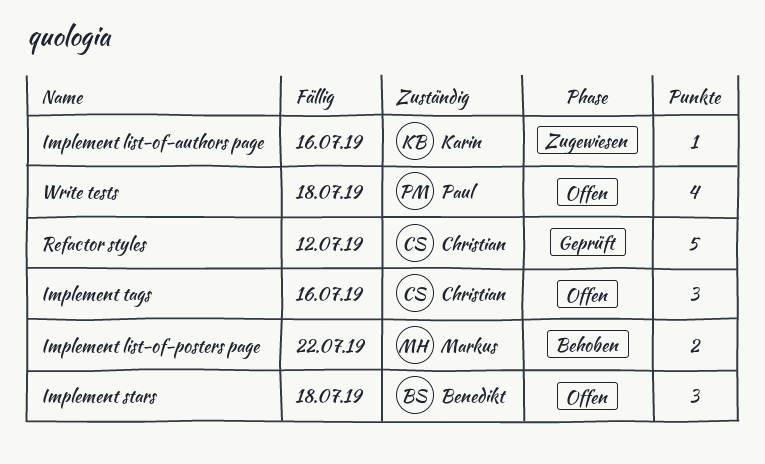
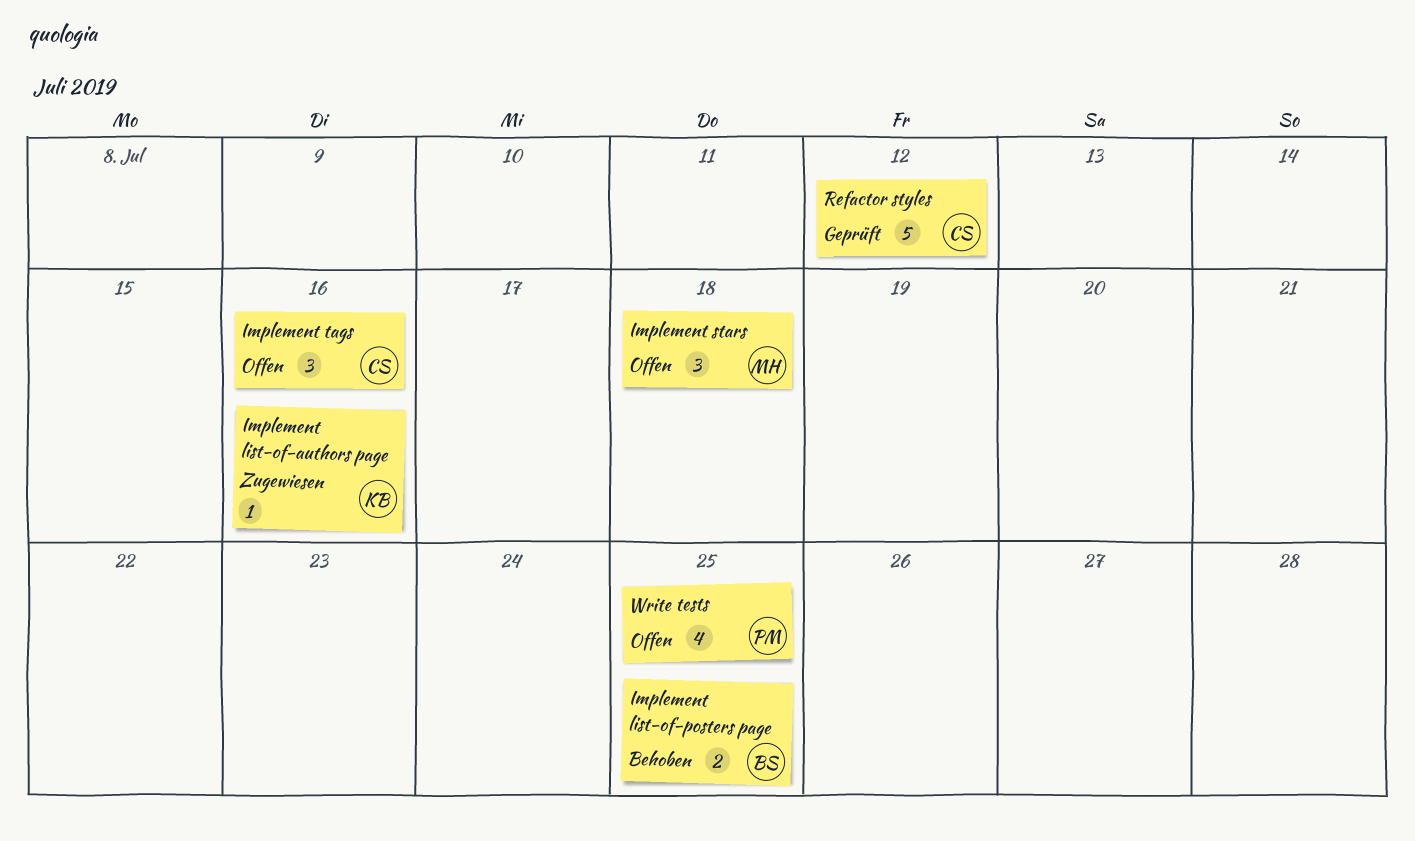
Implement list-of-posters page, owner: Markus -> Benedikt
Implement list-of-posters page, due: Jul 22 -> Jul 25
Implement stars, owner: Benedikt -> Markus
Write tests, due: Jul 18 -> Jul 25

